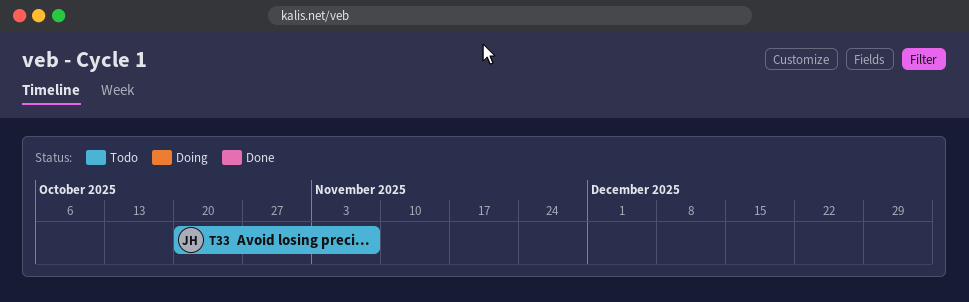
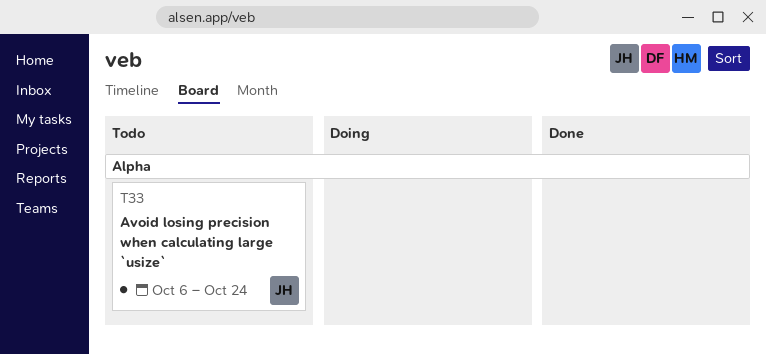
T33, start: Oct 20 -> Oct 6
T33, due: Nov 7 -> Oct 24

